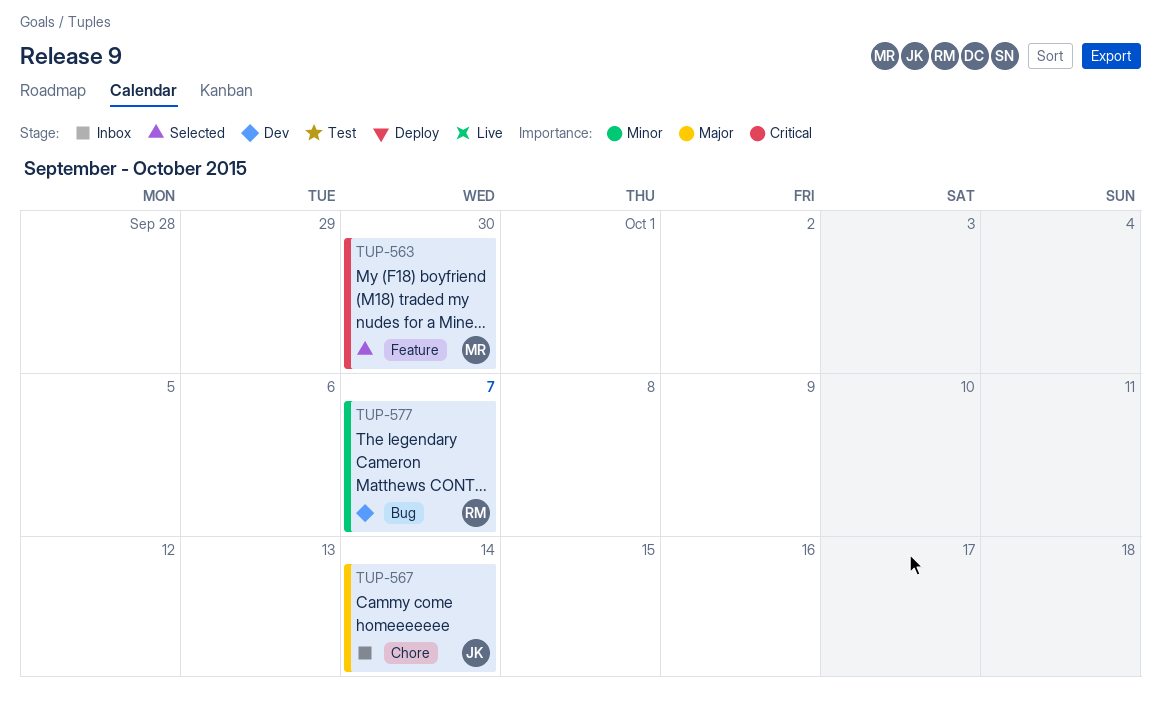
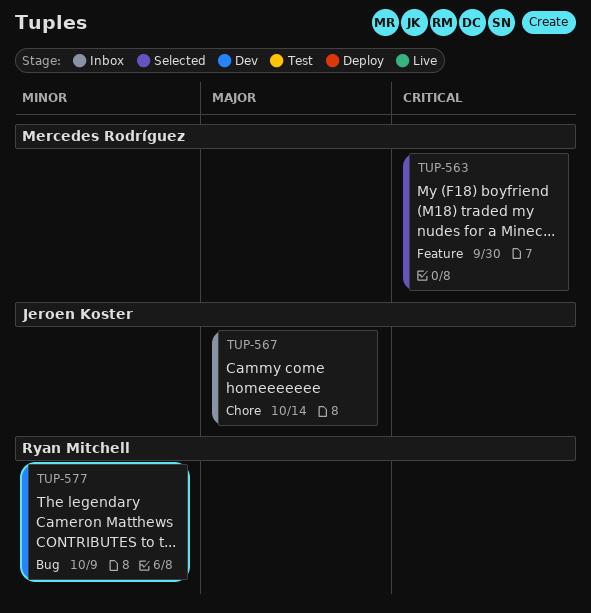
TUP-577, due: Oct 7 -> Oct 9

